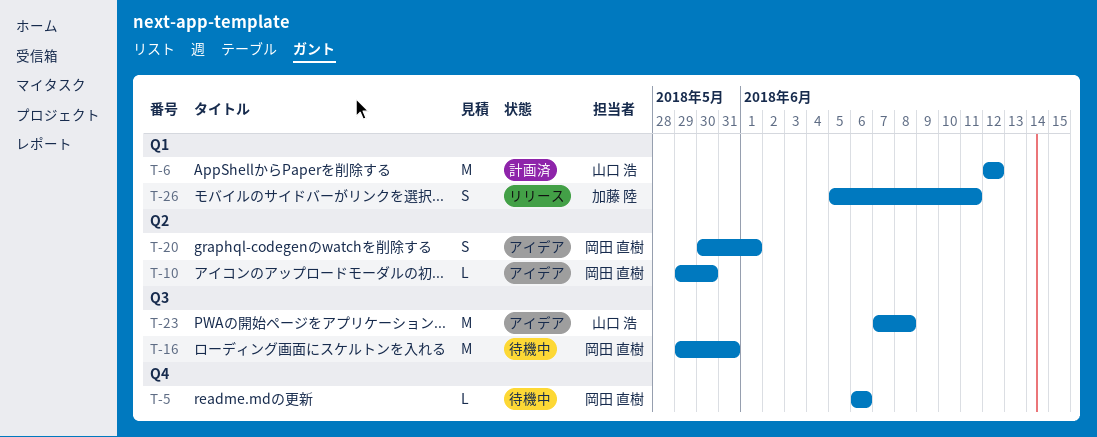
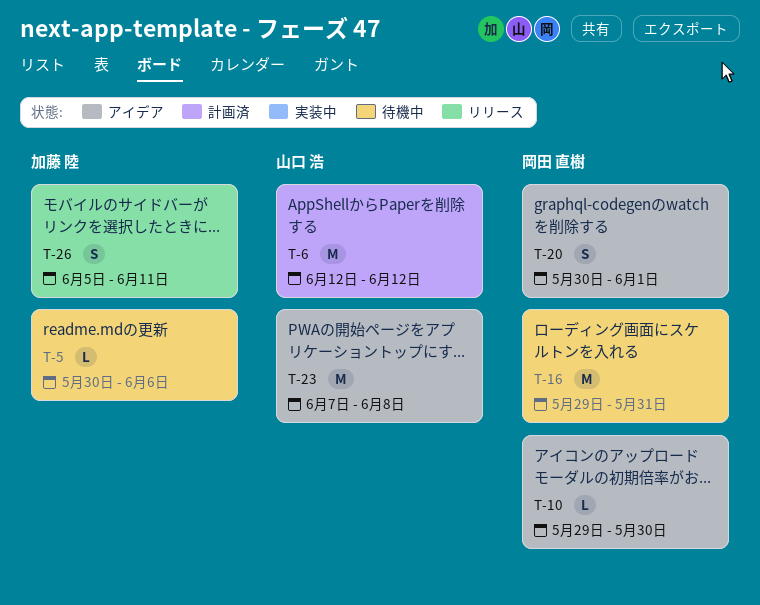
T-5, owner: 岡田 直樹 -> 加藤 陸
T-5, start: Jun 6 -> May 30

